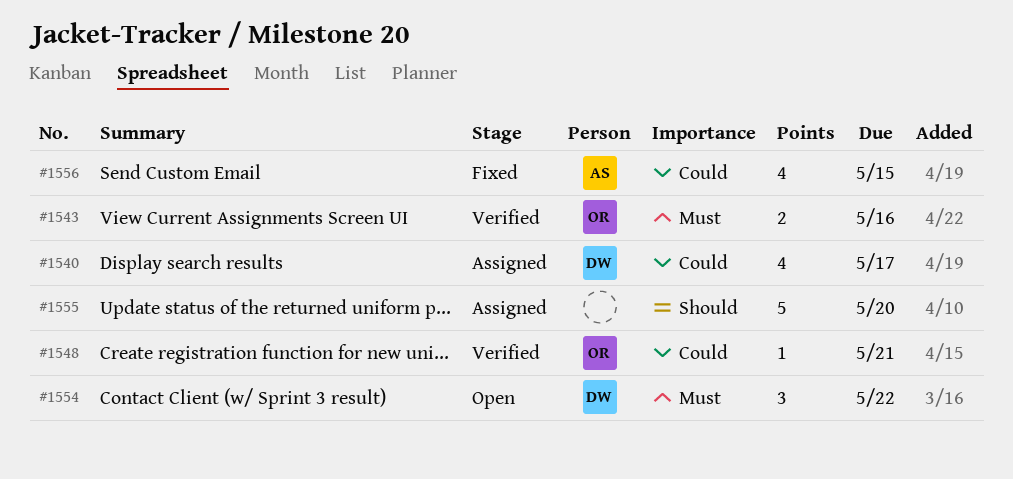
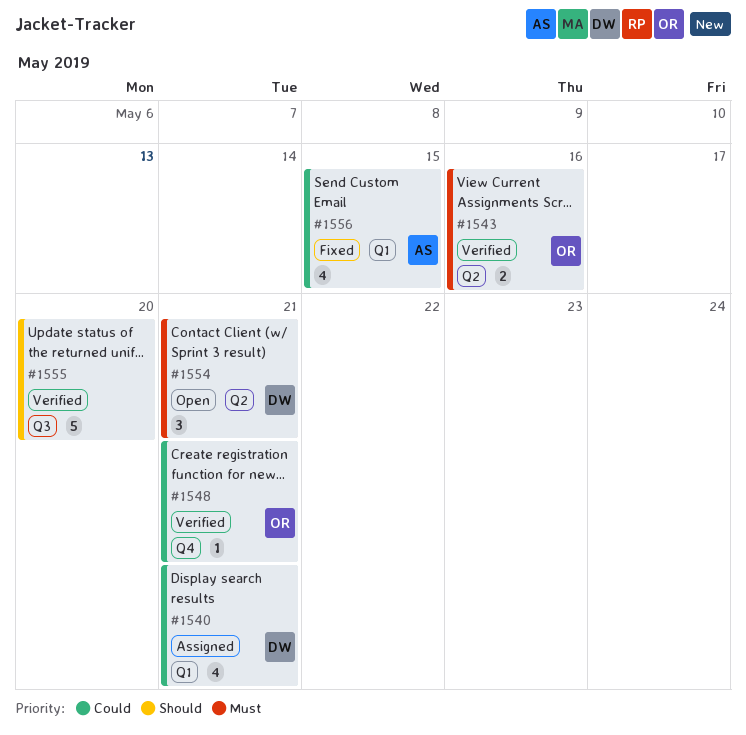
#1540, due: May 17 -> May 21
#1554, due: May 22 -> May 21
#1555, status: Assigned -> Verified

